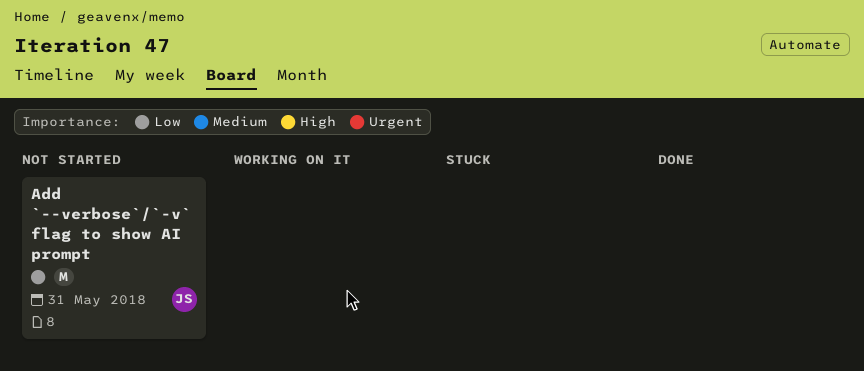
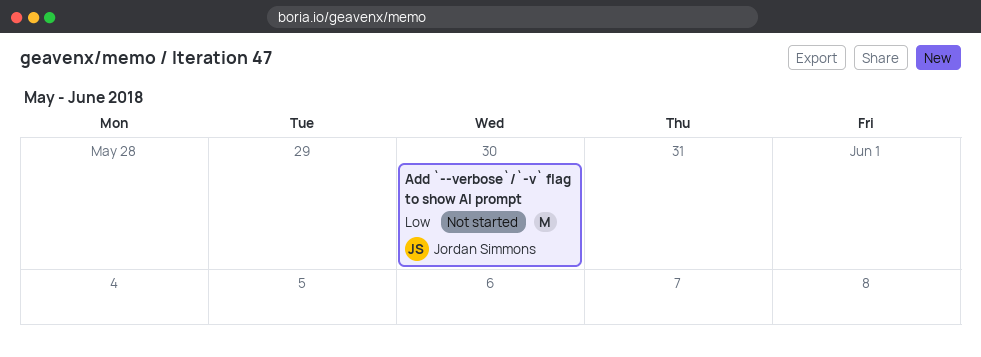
Add `--verbose`/`-v` flag to show AI prompt, due: May 31 -> May 30

